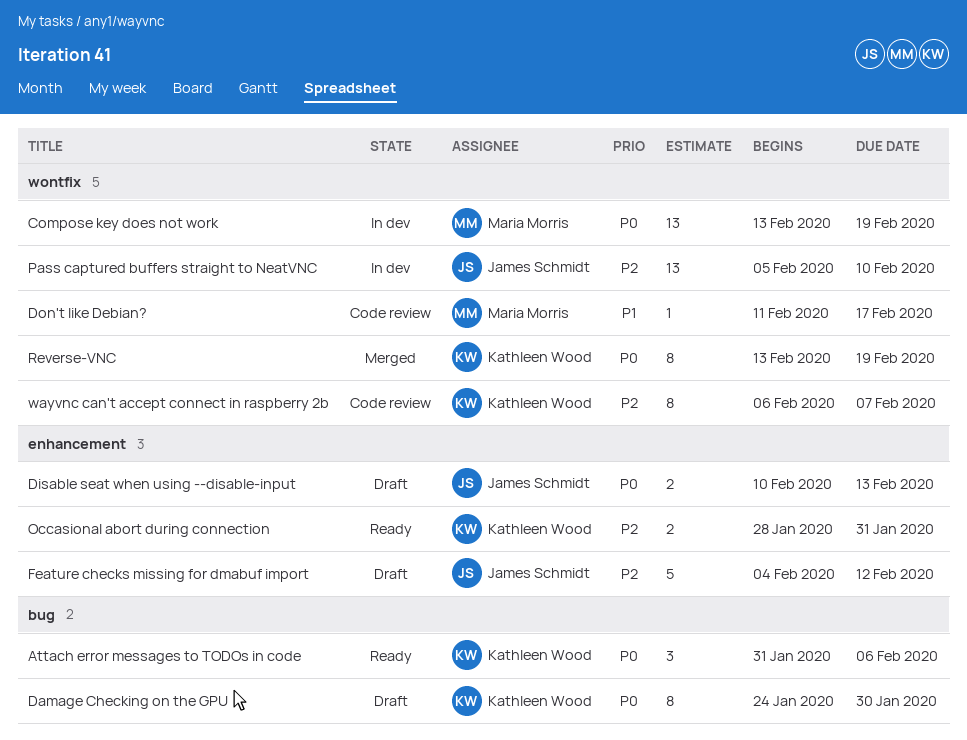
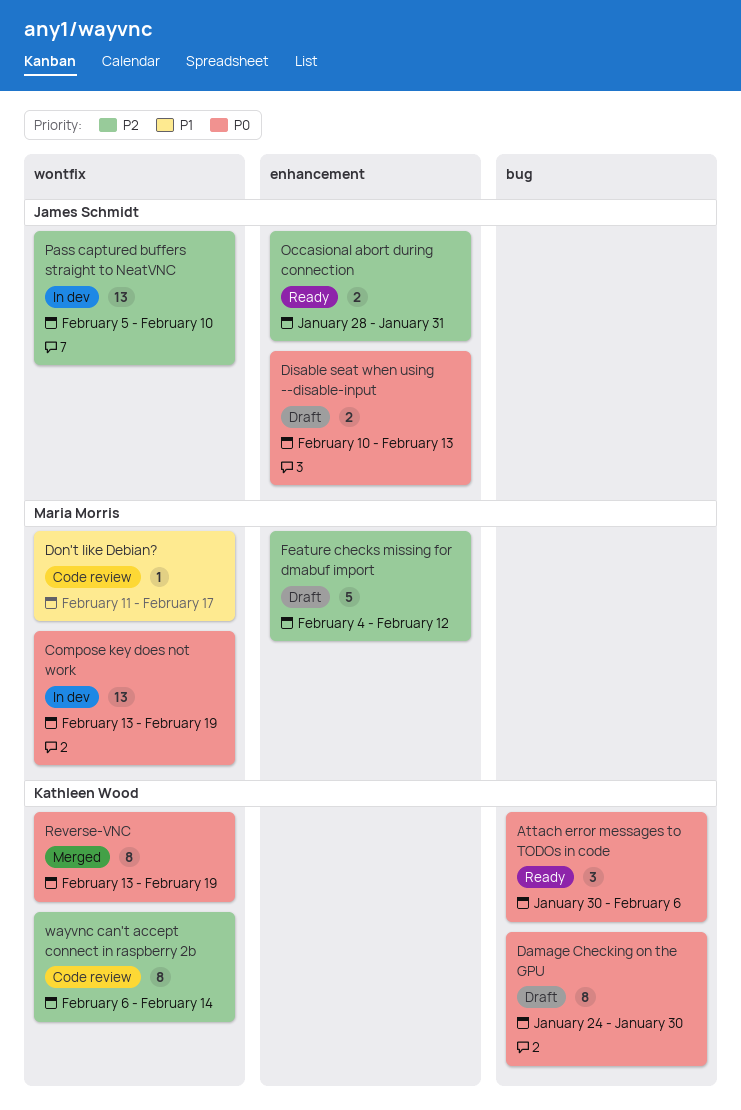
Attach error messages to TODOs in code, start: Jan 31 -> Jan 30
Feature checks missing for dmabuf import, owner: James Schmidt -> Maria Morris
Occasional abort during connection, owner: Kathleen Wood -> James Schmidt
wayvnc can't accept connect in raspberry 2b, due: Feb 7 -> Feb 14

